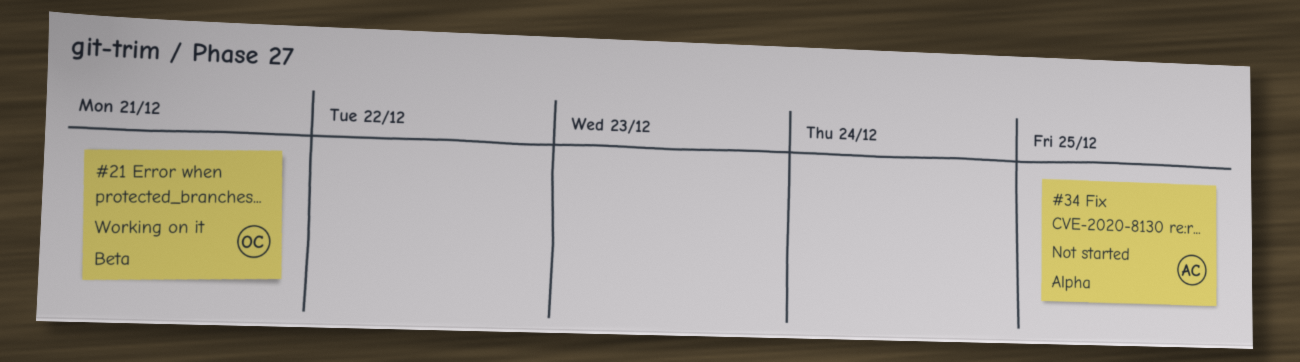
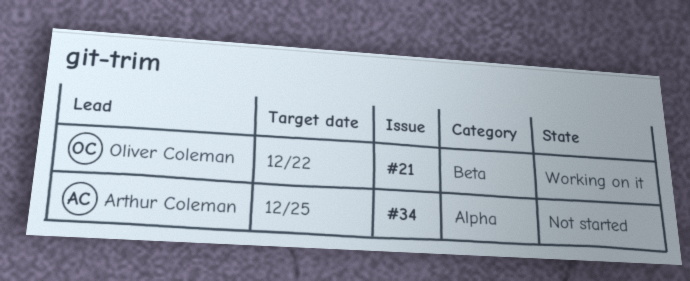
#21, due: Dec 21 -> Dec 22

